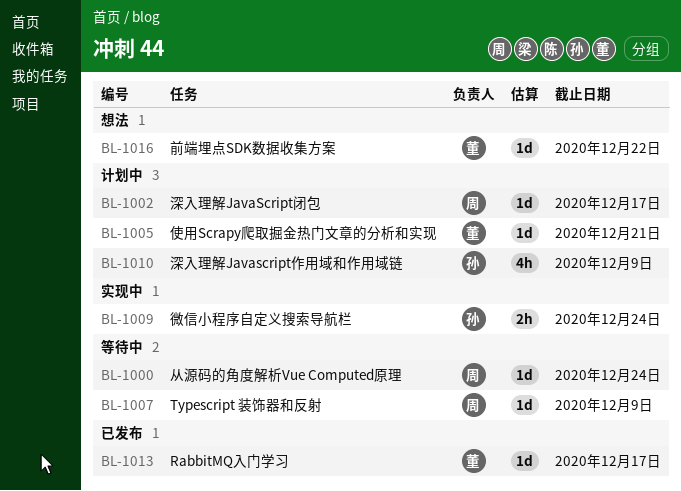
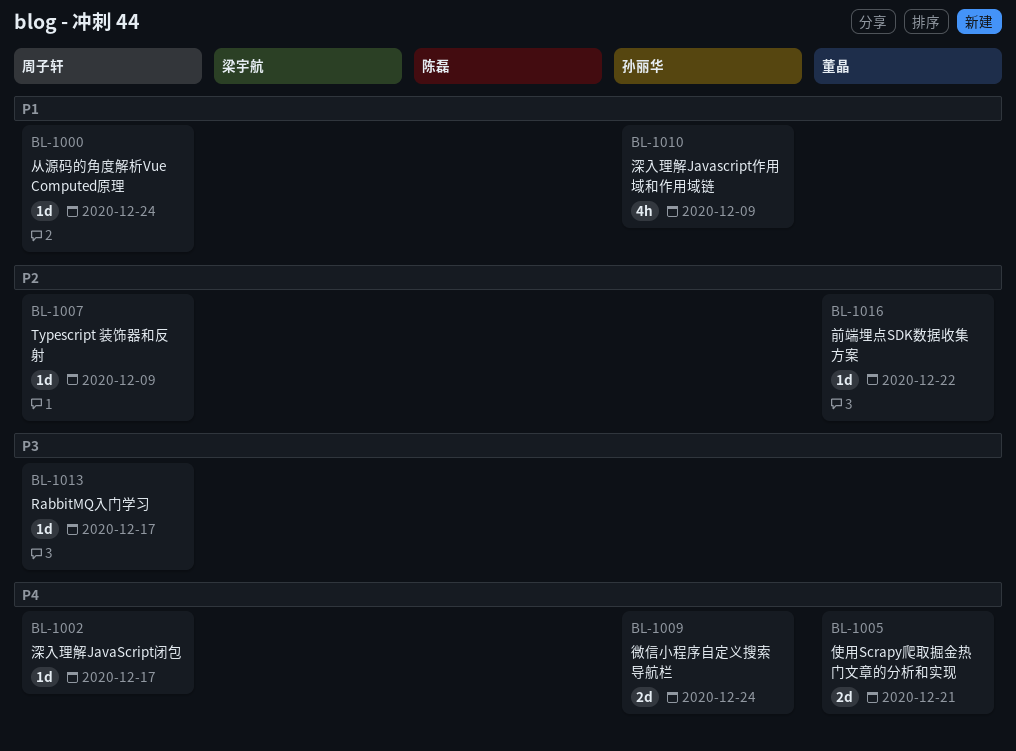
BL-1005, estimate: 1d -> 2d
BL-1009, estimate: 2h -> 2d
BL-1013, owner: 董晶 -> 周子轩

